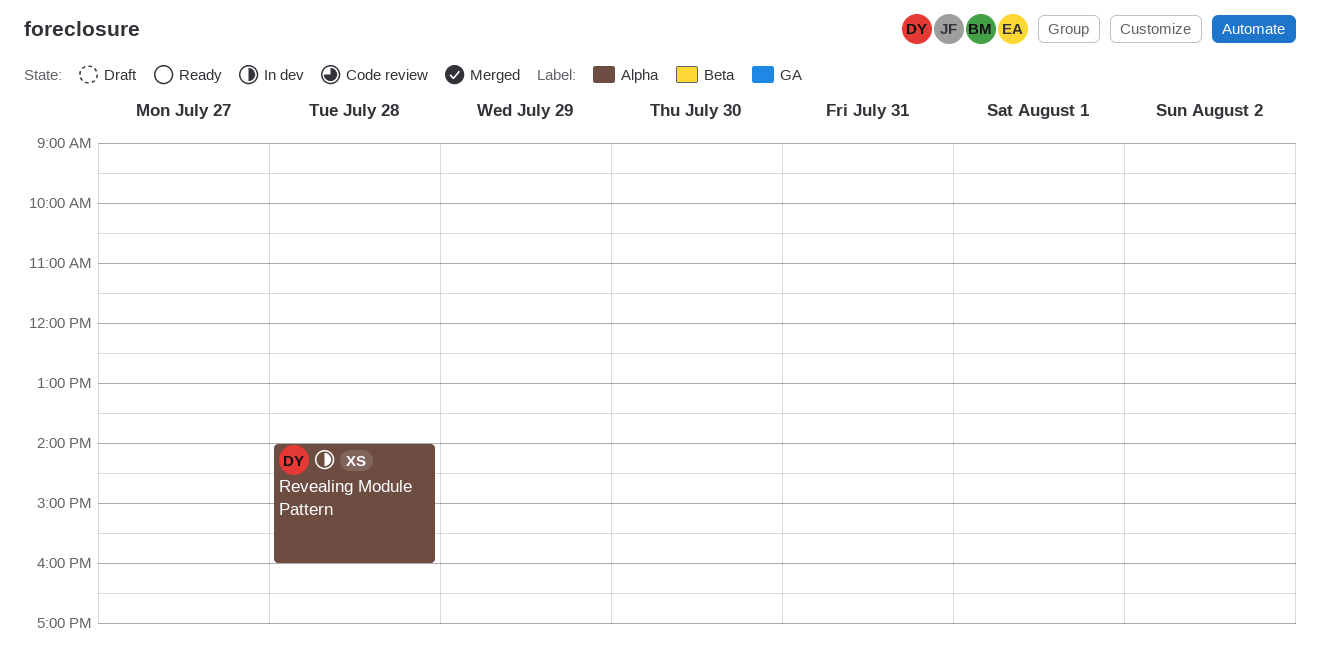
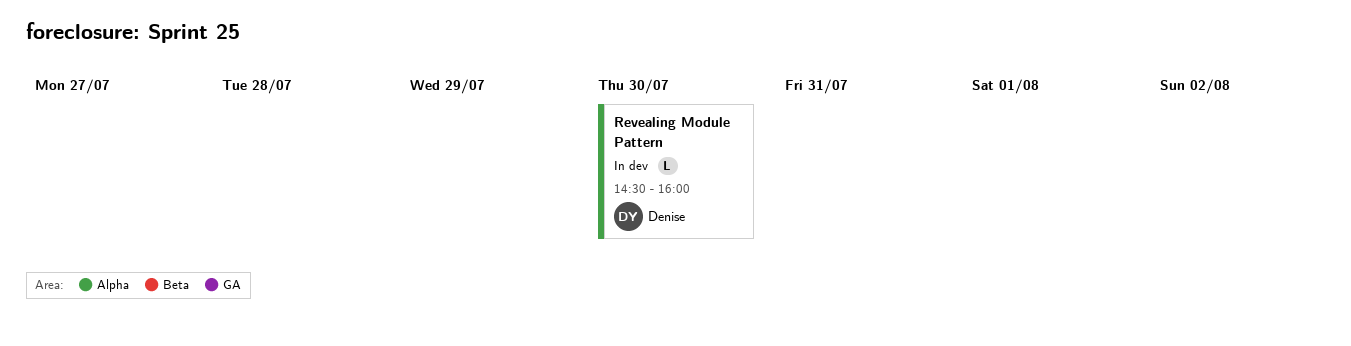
Revealing Module Pattern, estimate: XS -> L
Revealing Module Pattern, day: Jul 28 -> Jul 30
Revealing Module Pattern, begins: 14:00 -> 14:30

